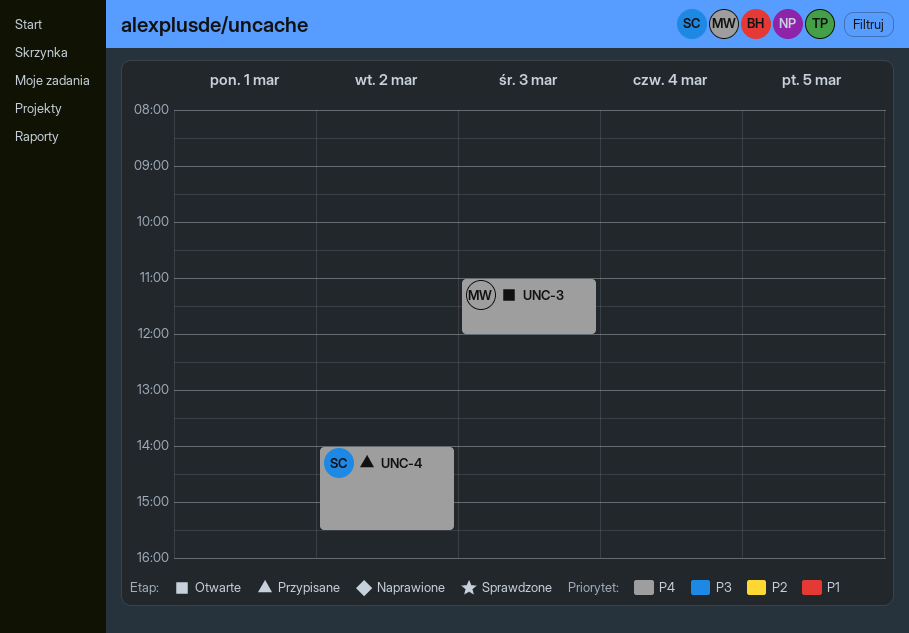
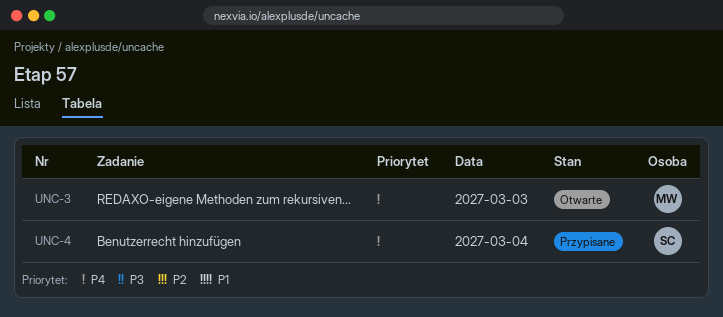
UNC-4, day: Mar 2 -> Mar 4

